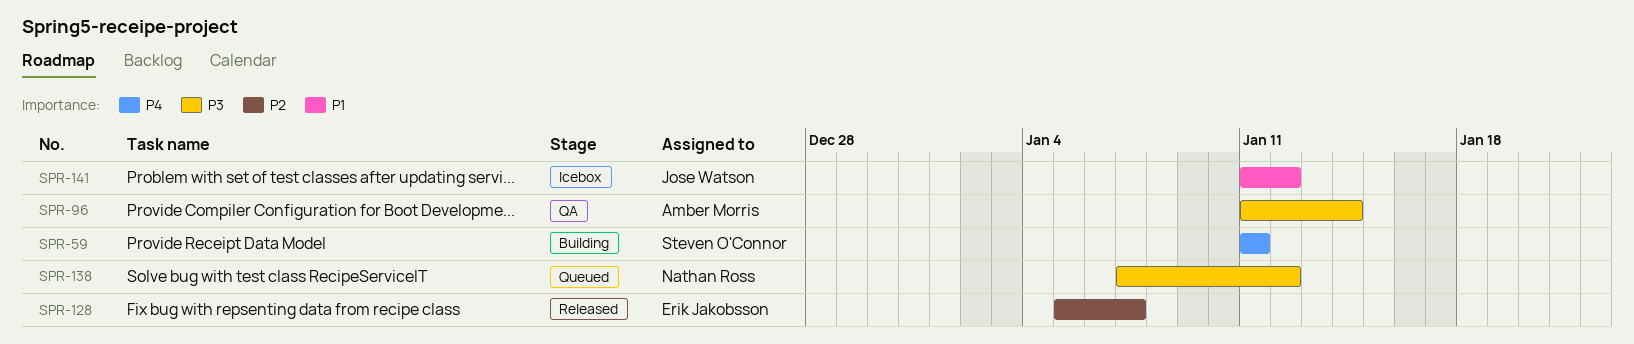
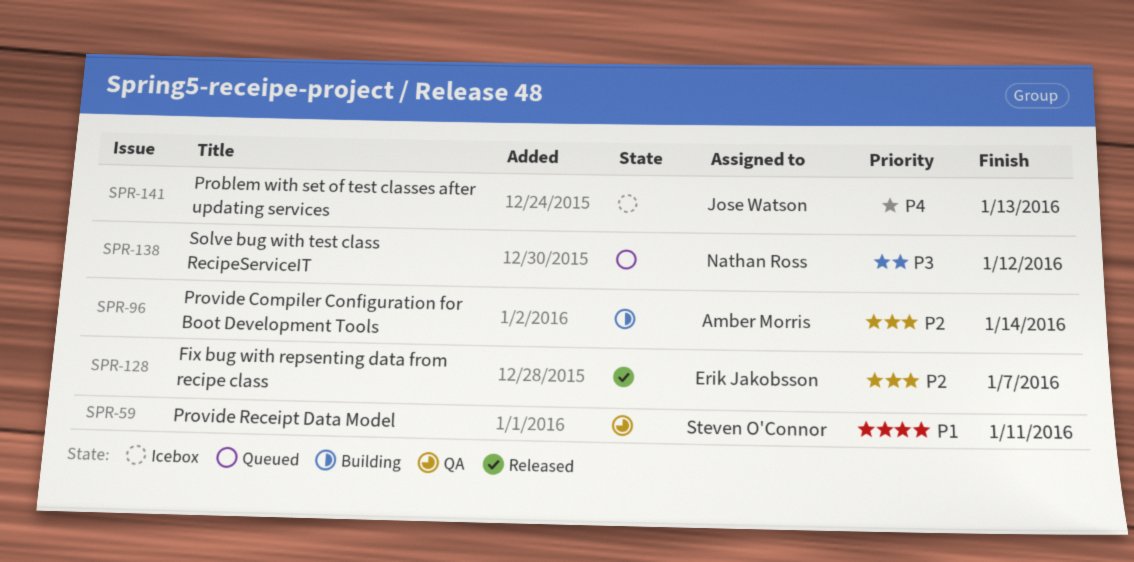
SPR-59, status: Building -> QA
SPR-59, priority: P4 -> P1
SPR-96, status: QA -> Building
SPR-96, priority: P3 -> P2
SPR-141, priority: P1 -> P4
SPR-141, due: Jan 12 -> Jan 13

